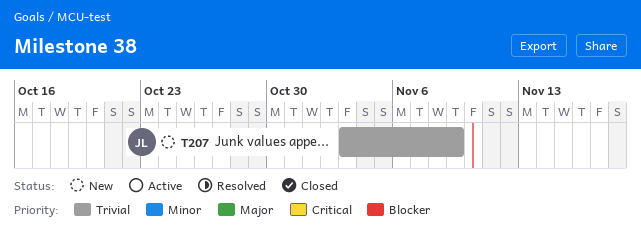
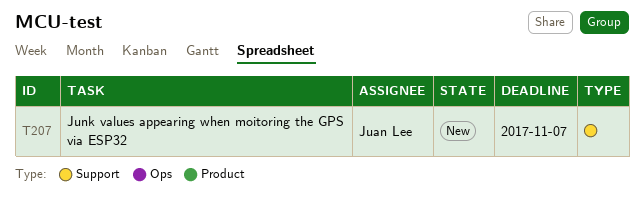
T207, due: Nov 9 -> Nov 7

